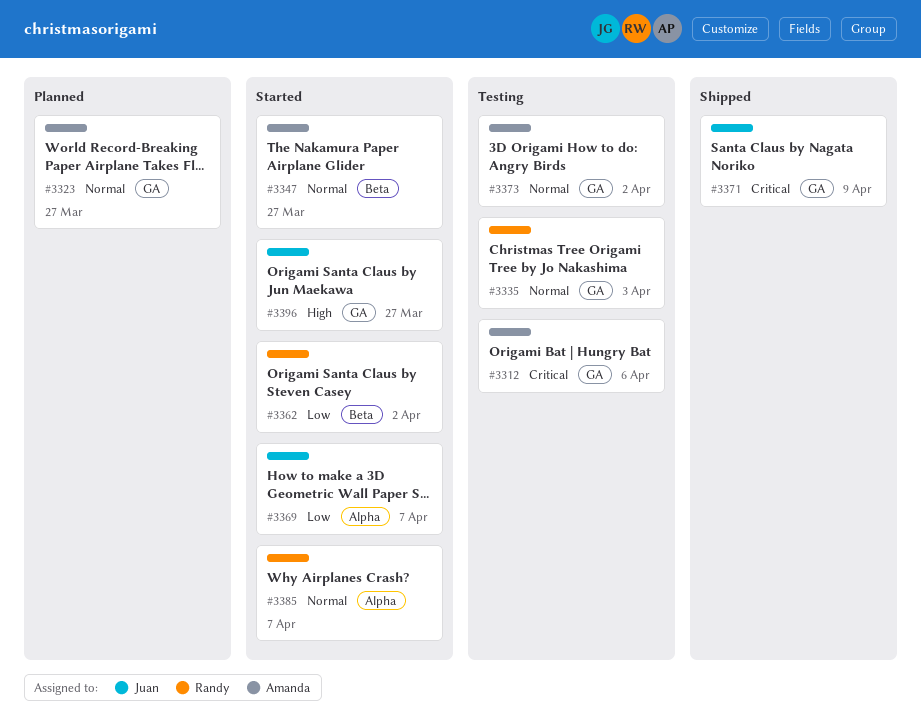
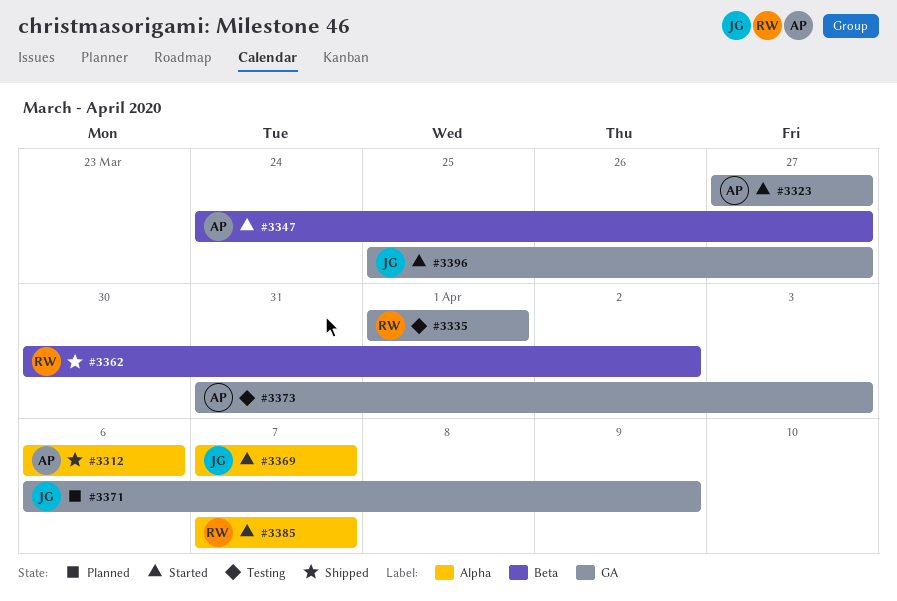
#3312, status: Testing -> Shipped
#3312, label: GA -> Alpha
#3323, status: Planned -> Started
#3335, due: Apr 3 -> Apr 1
#3362, status: Started -> Shipped
#3371, status: Shipped -> Planned
#3373, due: Apr 2 -> Apr 3

